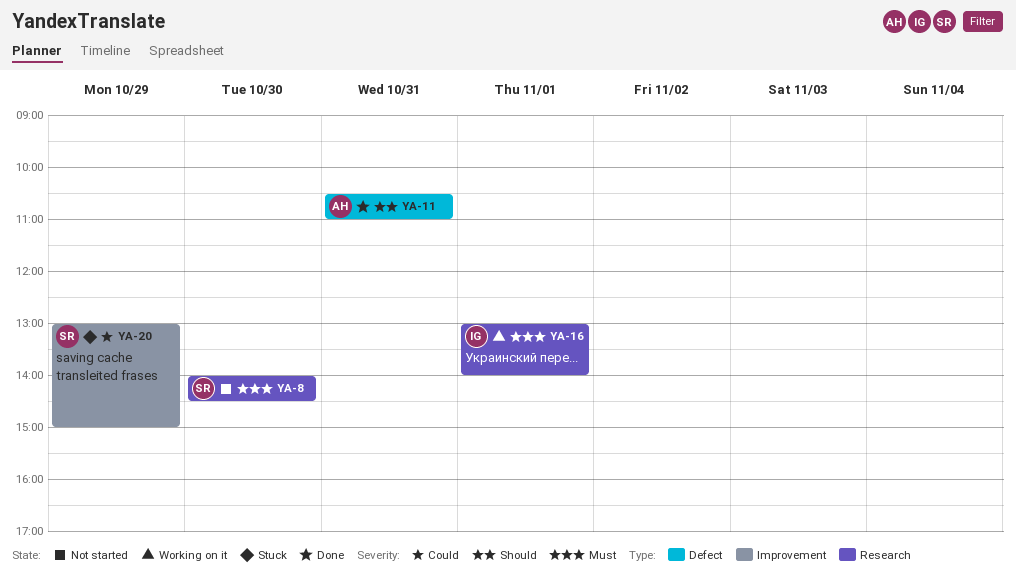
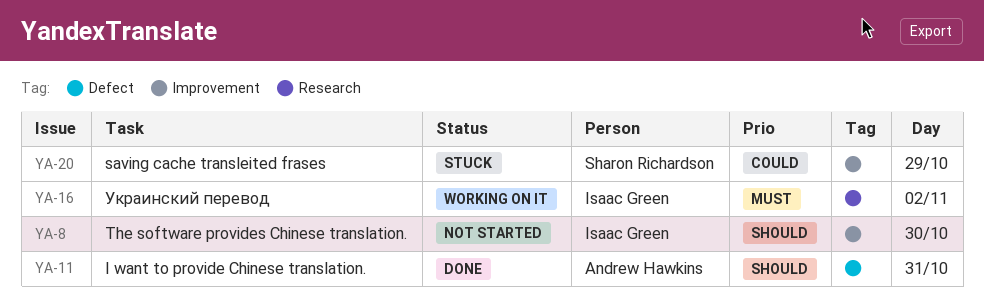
YA-8, owner: Sharon Richardson -> Isaac Green
YA-8, priority: Must -> Should
YA-8, label: Research -> Improvement
YA-16, day: Nov 1 -> Nov 2

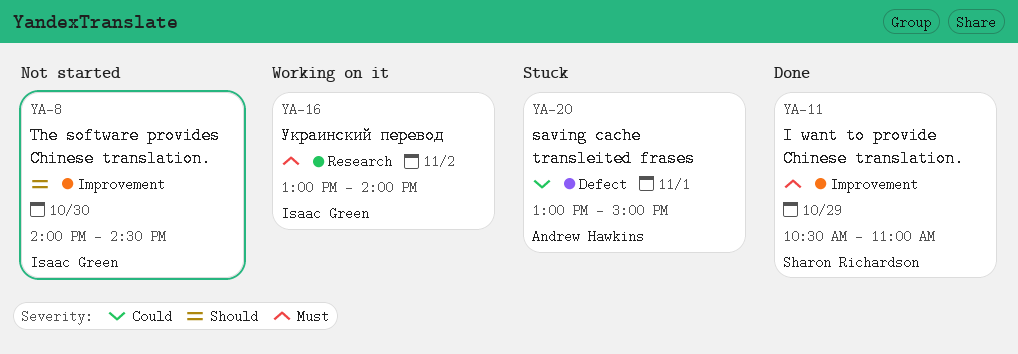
YA-11, owner: Andrew Hawkins -> Sharon Richardson
YA-11, priority: Should -> Must
YA-11, label: Defect -> Improvement
YA-11, day: Oct 31 -> Oct 29
YA-20, owner: Sharon Richardson -> Andrew Hawkins
YA-20, label: Improvement -> Defect
YA-20, day: Oct 29 -> Nov 1

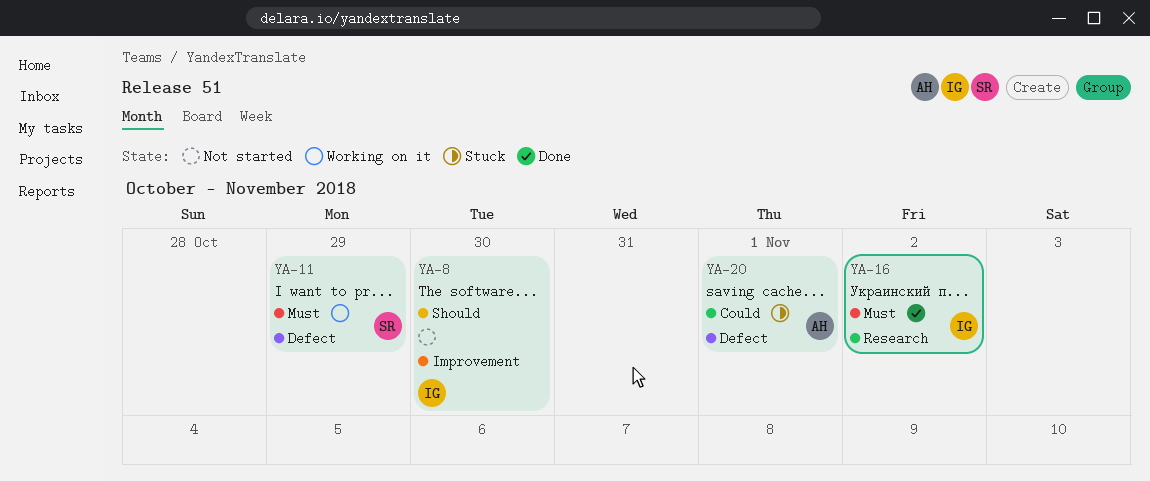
YA-11, status: Done -> Working on it
YA-11, label: Improvement -> Defect
YA-16, status: Working on it -> Done

